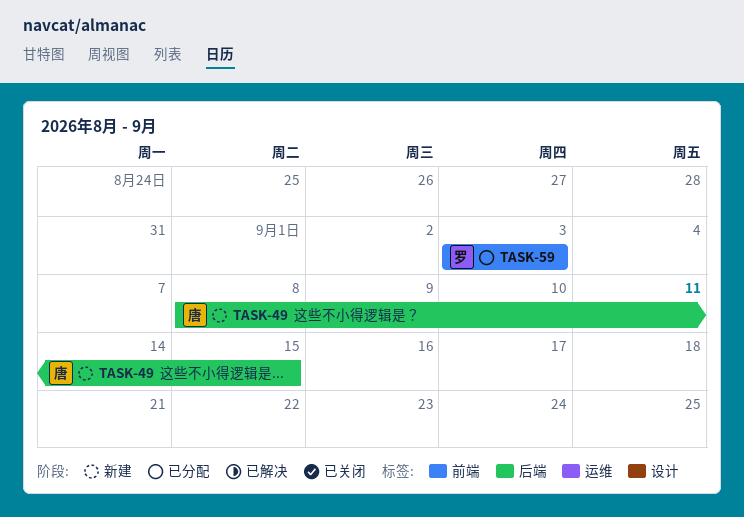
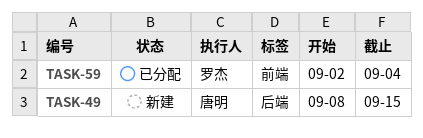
TASK-59, start: Sep 3 -> Sep 2
TASK-59, due: Sep 3 -> Sep 4

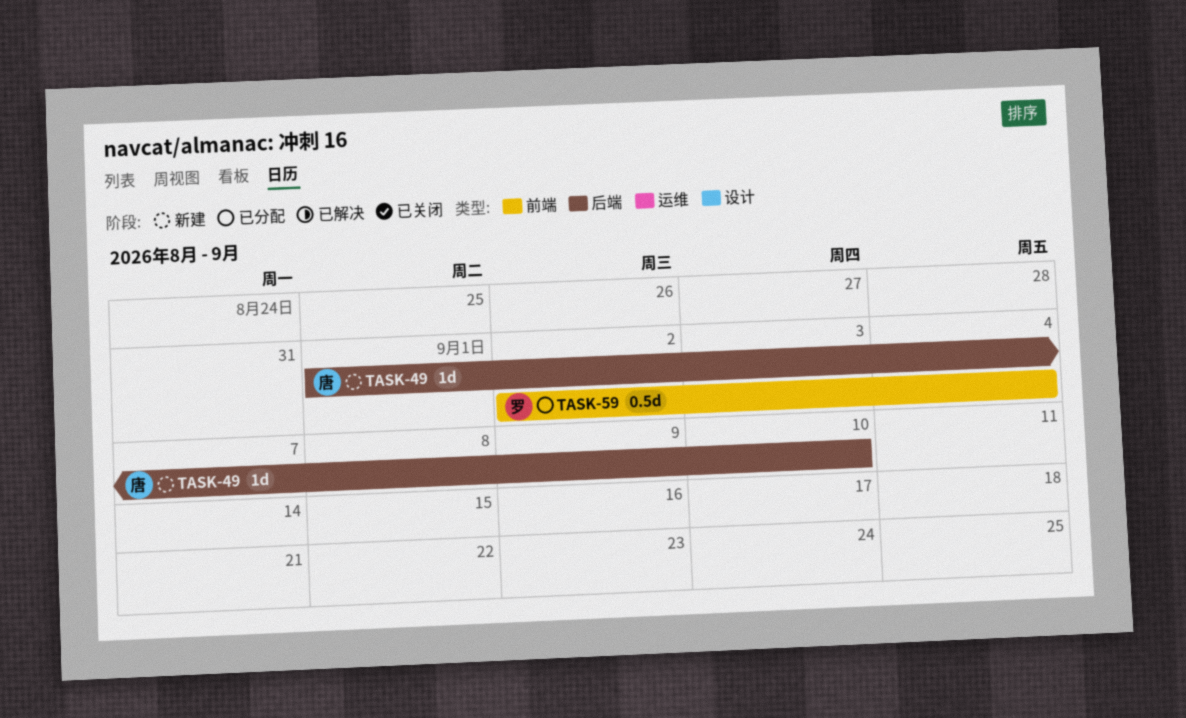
TASK-49, start: Sep 8 -> Sep 1
TASK-49, due: Sep 15 -> Sep 10

